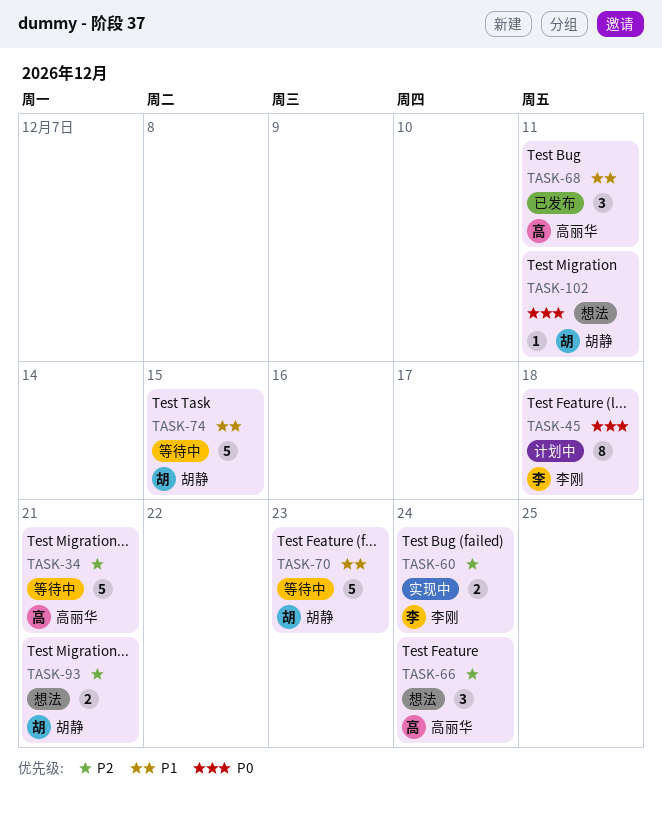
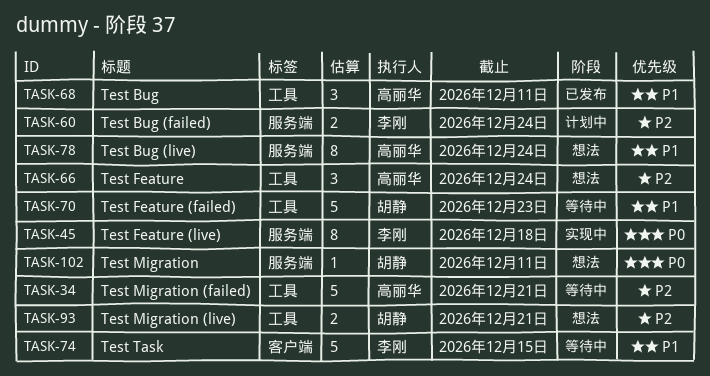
TASK-45, status: 计划中 -> 实现中
TASK-60, status: 实现中 -> 计划中
TASK-74, owner: 胡静 -> 李刚
TASK-78: none -> present

